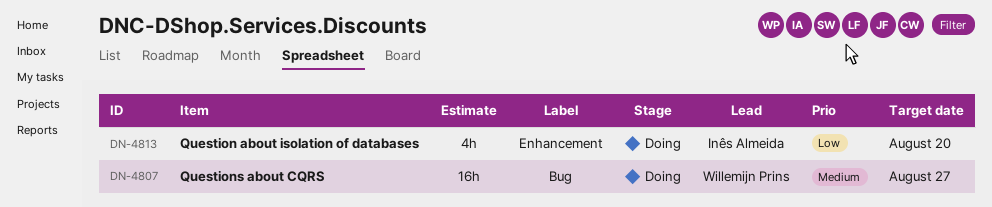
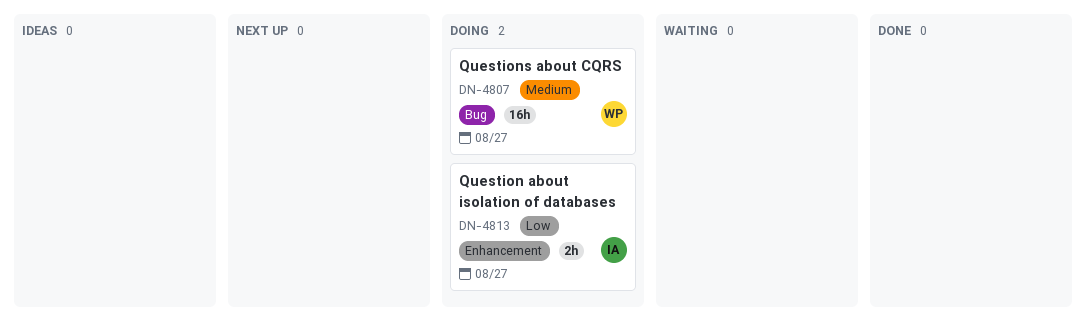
DN-4813, estimate: 4h -> 2h
DN-4813, due: Aug 20 -> Aug 27

